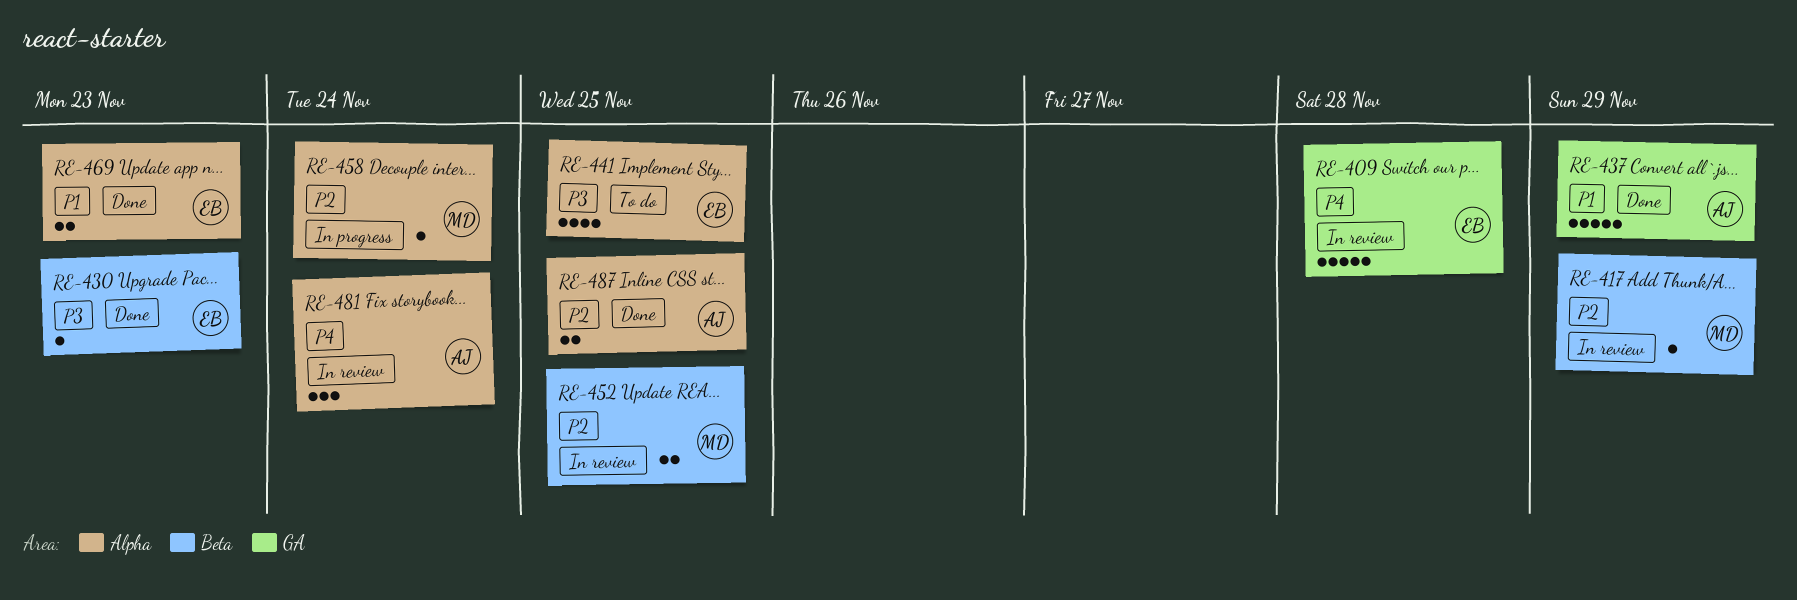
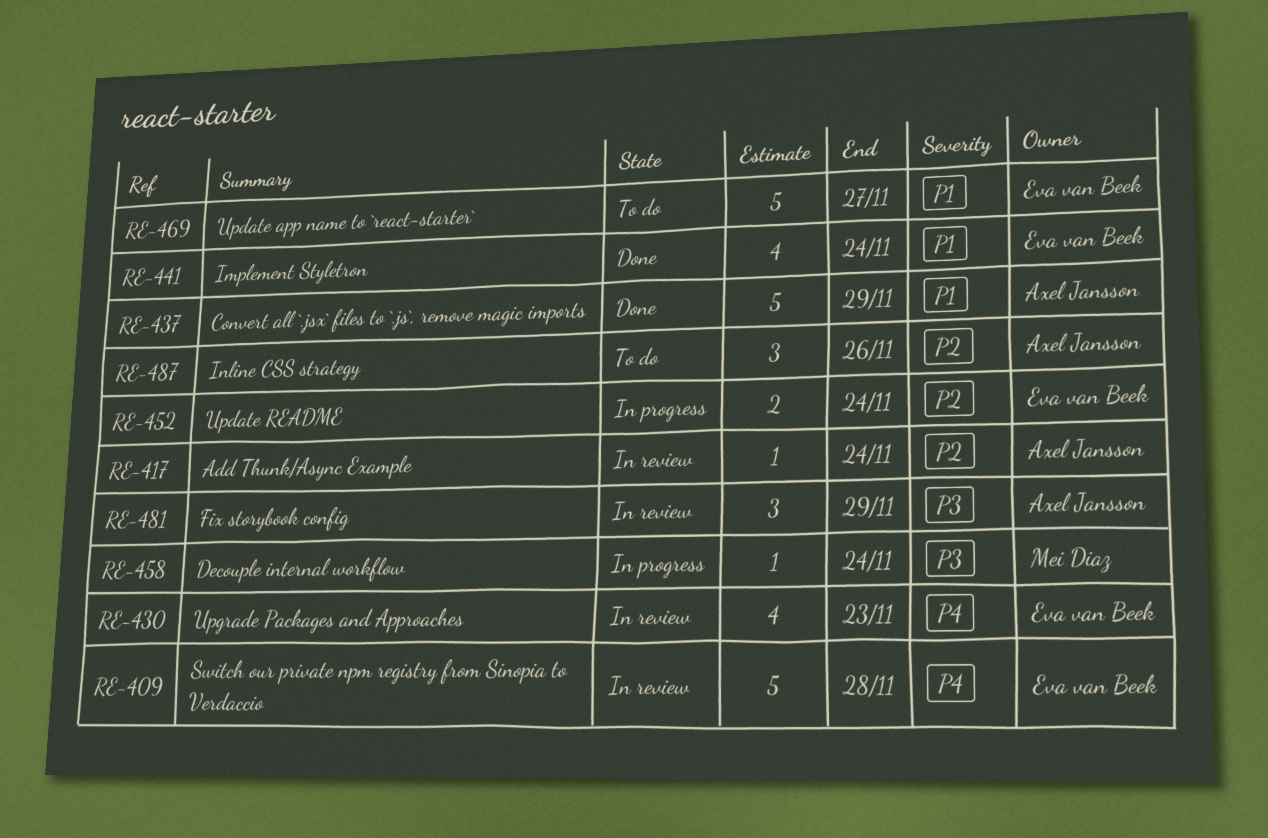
RE-417, owner: Mei Diaz -> Axel Jansson
RE-417, due: Nov 29 -> Nov 24
RE-430, status: Done -> In review
RE-430, priority: P3 -> P4
RE-430, estimate: 1 -> 4
RE-441, status: To do -> Done
RE-441, priority: P3 -> P1
RE-441, due: Nov 25 -> Nov 24
RE-452, status: In review -> In progress
RE-452, owner: Mei Diaz -> Eva van Beek
RE-452, due: Nov 25 -> Nov 24
RE-458, priority: P2 -> P3
RE-469, status: Done -> To do
RE-469, estimate: 2 -> 5
RE-469, due: Nov 23 -> Nov 27
RE-481, priority: P4 -> P3
RE-481, due: Nov 24 -> Nov 29
RE-487, status: Done -> To do
RE-487, estimate: 2 -> 3
RE-487, due: Nov 25 -> Nov 26

